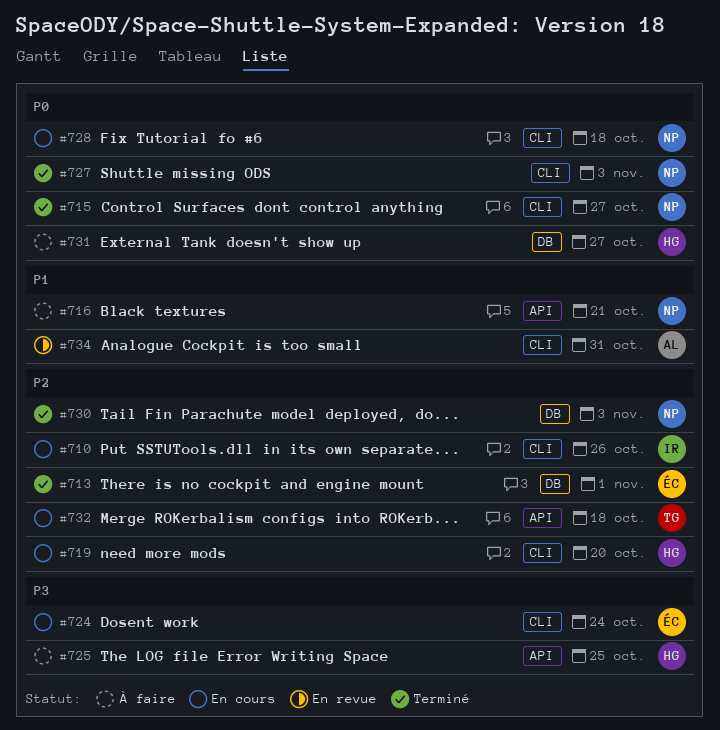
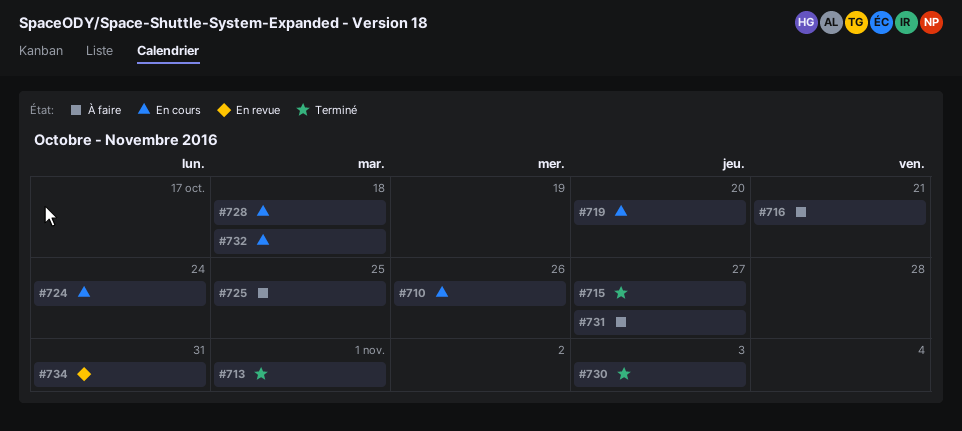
#727: present -> none

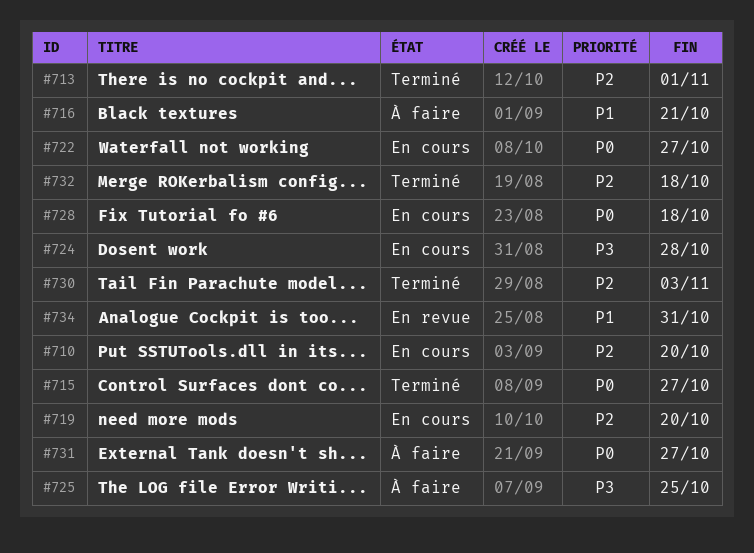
#710, due: Oct 26 -> Oct 20
#722: none -> present
#724, due: Oct 24 -> Oct 28
#732, status: En cours -> Terminé

